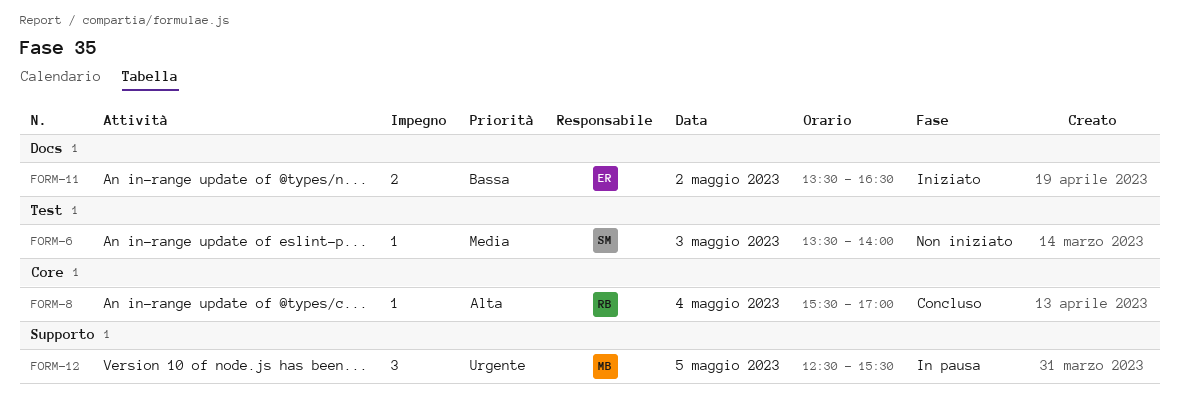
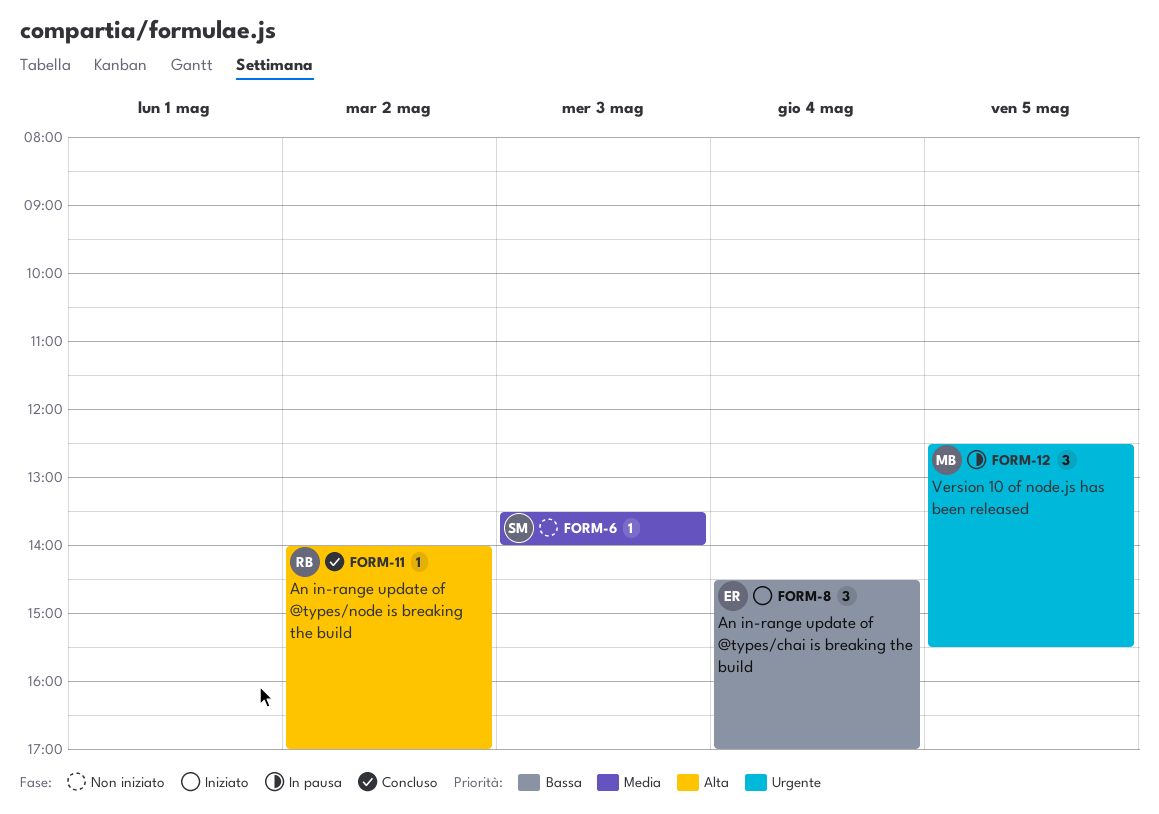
FORM-8, status: Concluso -> Iniziato
FORM-8, owner: RB -> ER
FORM-8, priority: Alta -> Bassa
FORM-8, estimate: 1 -> 3
FORM-8, begins: 15:30 -> 14:30
FORM-11, status: Iniziato -> Concluso
FORM-11, owner: ER -> RB
FORM-11, priority: Bassa -> Alta
FORM-11, estimate: 2 -> 1
FORM-11, begins: 13:30 -> 14:00
FORM-11, ends: 16:30 -> 17:00

